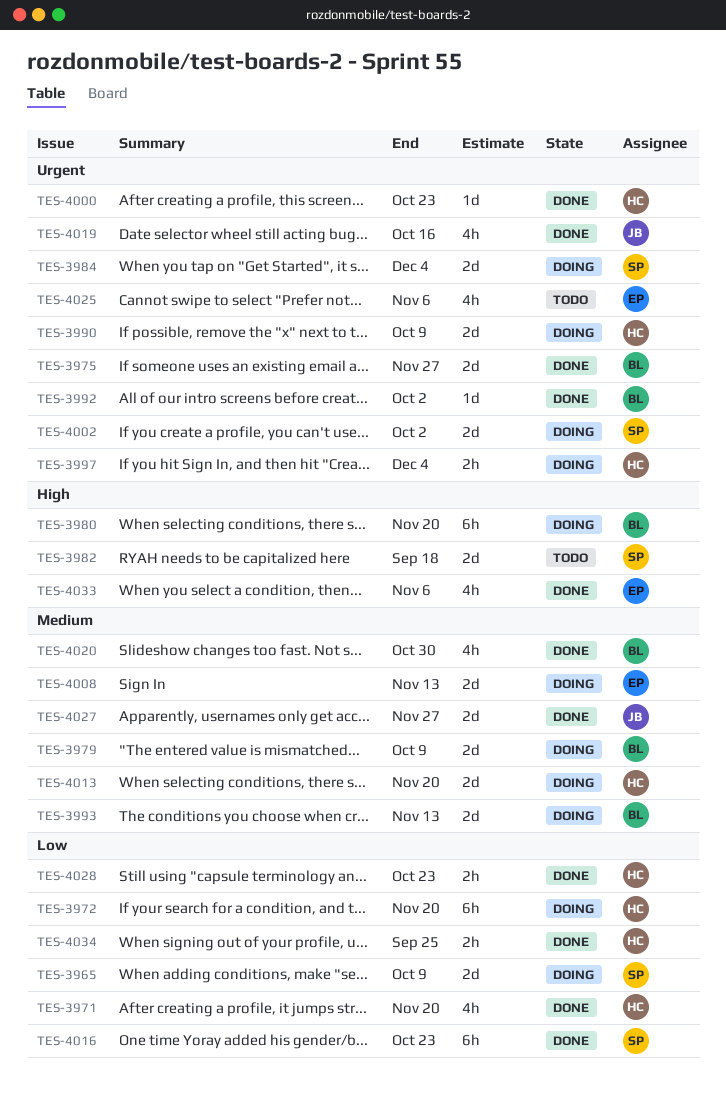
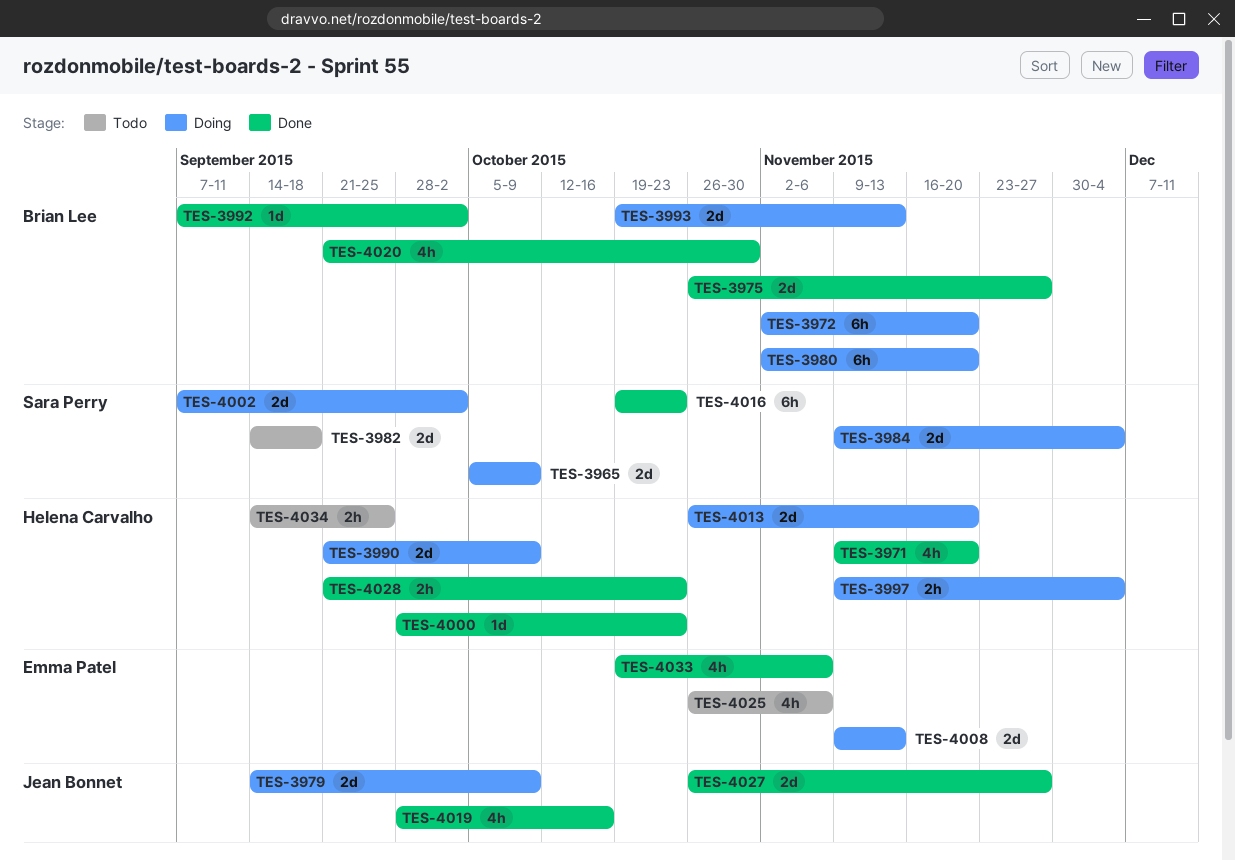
TES-3972, owner: Helena Carvalho -> Brian Lee
TES-3979, owner: Brian Lee -> Jean Bonnet
TES-4034, status: Done -> Todo

